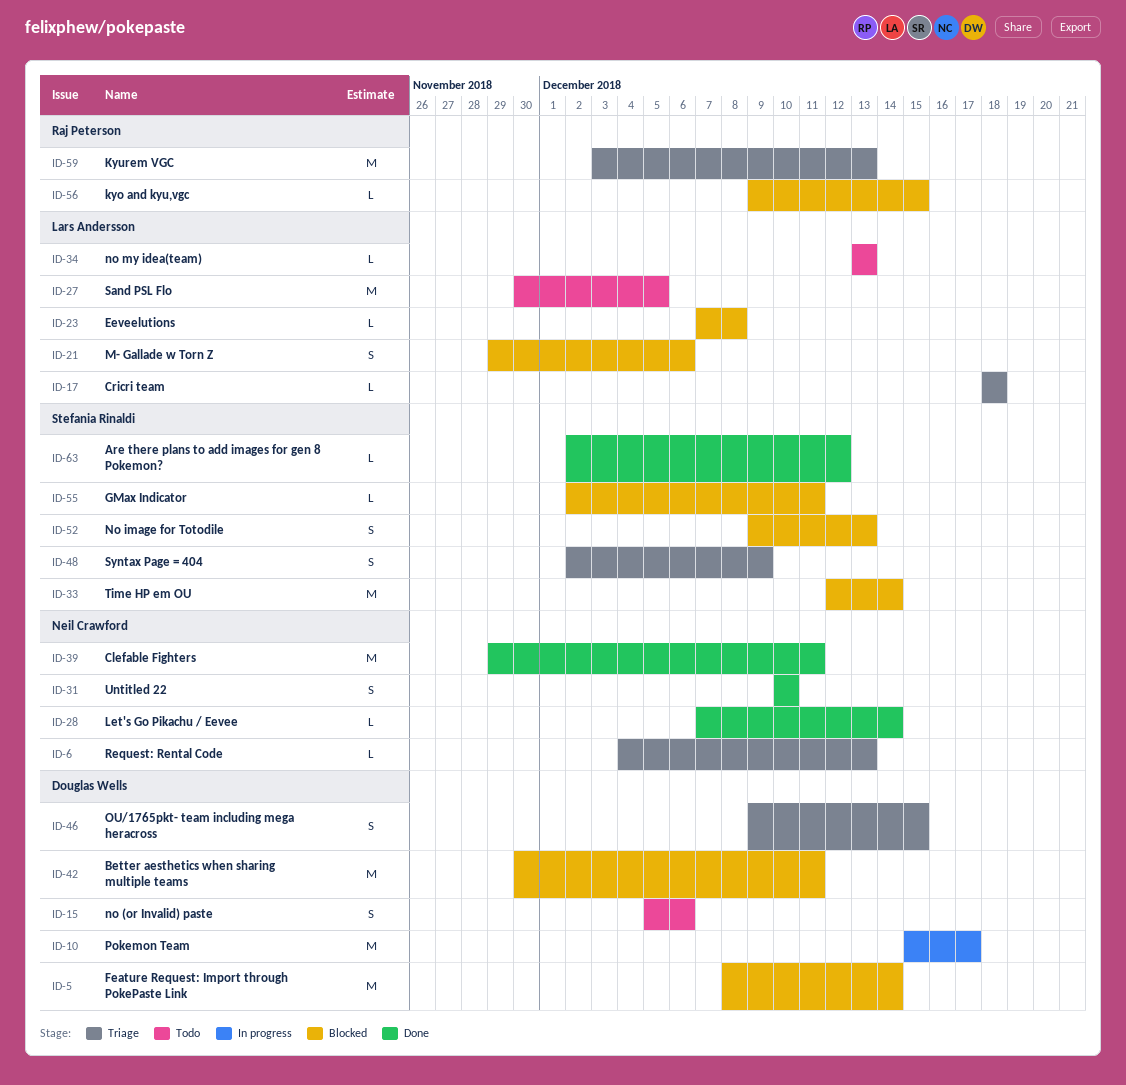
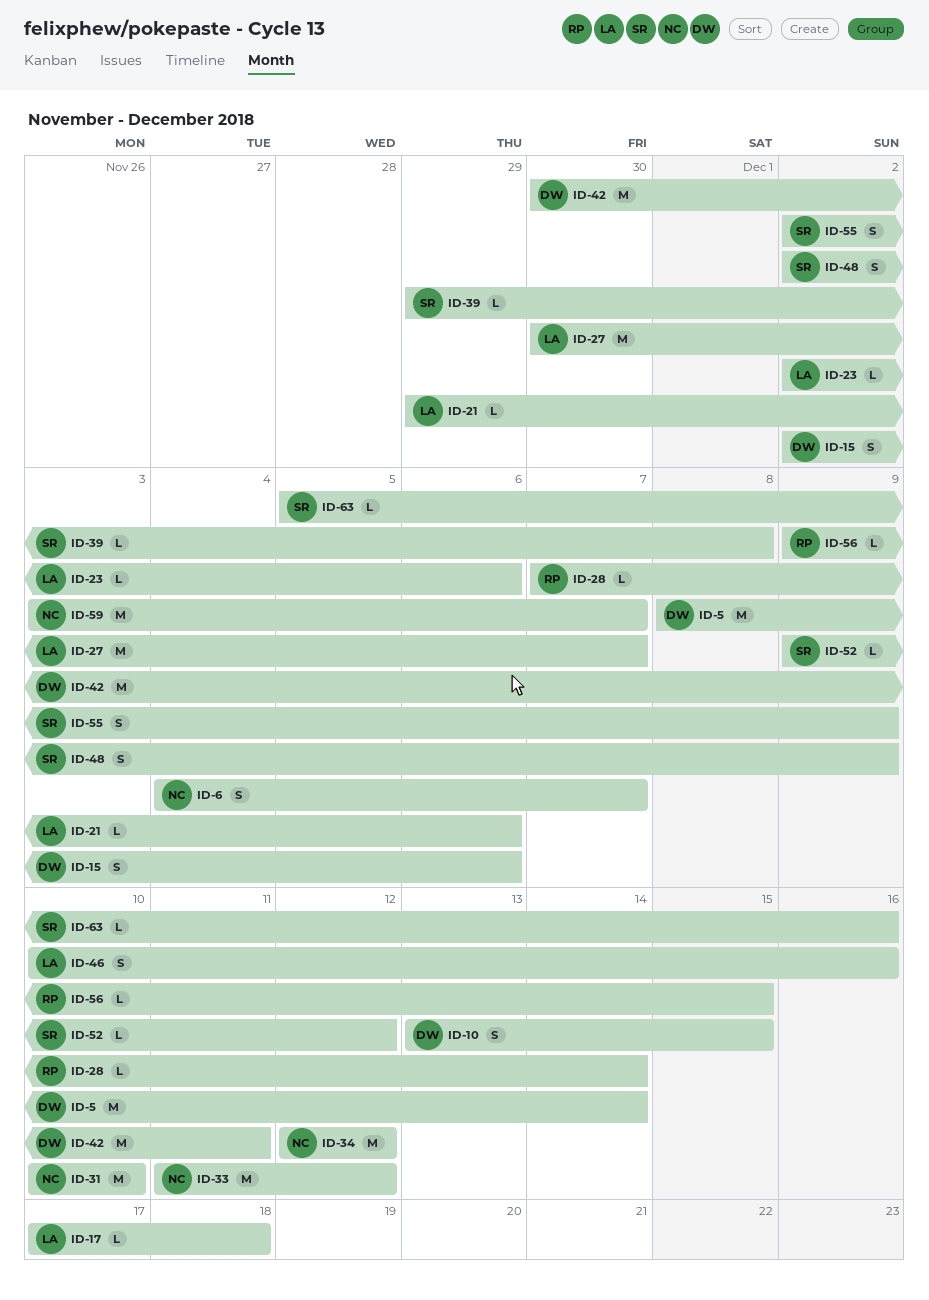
ID-6, estimate: L -> S
ID-6, due: Dec 13 -> Dec 7
ID-10, estimate: M -> S
ID-10, start: Dec 15 -> Dec 13
ID-10, due: Dec 17 -> Dec 15
ID-15, start: Dec 5 -> Dec 2
ID-17, start: Dec 18 -> Dec 17
ID-21, estimate: S -> L
ID-23, start: Dec 7 -> Dec 2
ID-23, due: Dec 8 -> Dec 6
ID-27, due: Dec 5 -> Dec 7
ID-28, owner: Neil Crawford -> Raj Peterson
ID-31, estimate: S -> M
ID-33, owner: Stefania Rinaldi -> Neil Crawford
ID-33, start: Dec 12 -> Dec 11
ID-33, due: Dec 14 -> Dec 12
ID-34, owner: Lars Andersson -> Neil Crawford
ID-34, estimate: L -> M
ID-34, start: Dec 13 -> Dec 12
ID-34, due: Dec 13 -> Dec 12
ID-39, owner: Neil Crawford -> Stefania Rinaldi
ID-39, estimate: M -> L
ID-39, due: Dec 11 -> Dec 8
ID-46, owner: Douglas Wells -> Lars Andersson
ID-46, start: Dec 9 -> Dec 10
ID-46, due: Dec 15 -> Dec 16
ID-52, estimate: S -> L
ID-52, due: Dec 13 -> Dec 12
ID-55, estimate: L -> S
ID-55, due: Dec 11 -> Dec 9
ID-59, owner: Raj Peterson -> Neil Crawford
ID-59, due: Dec 13 -> Dec 7
ID-63, start: Dec 2 -> Dec 5
ID-63, due: Dec 12 -> Dec 16

